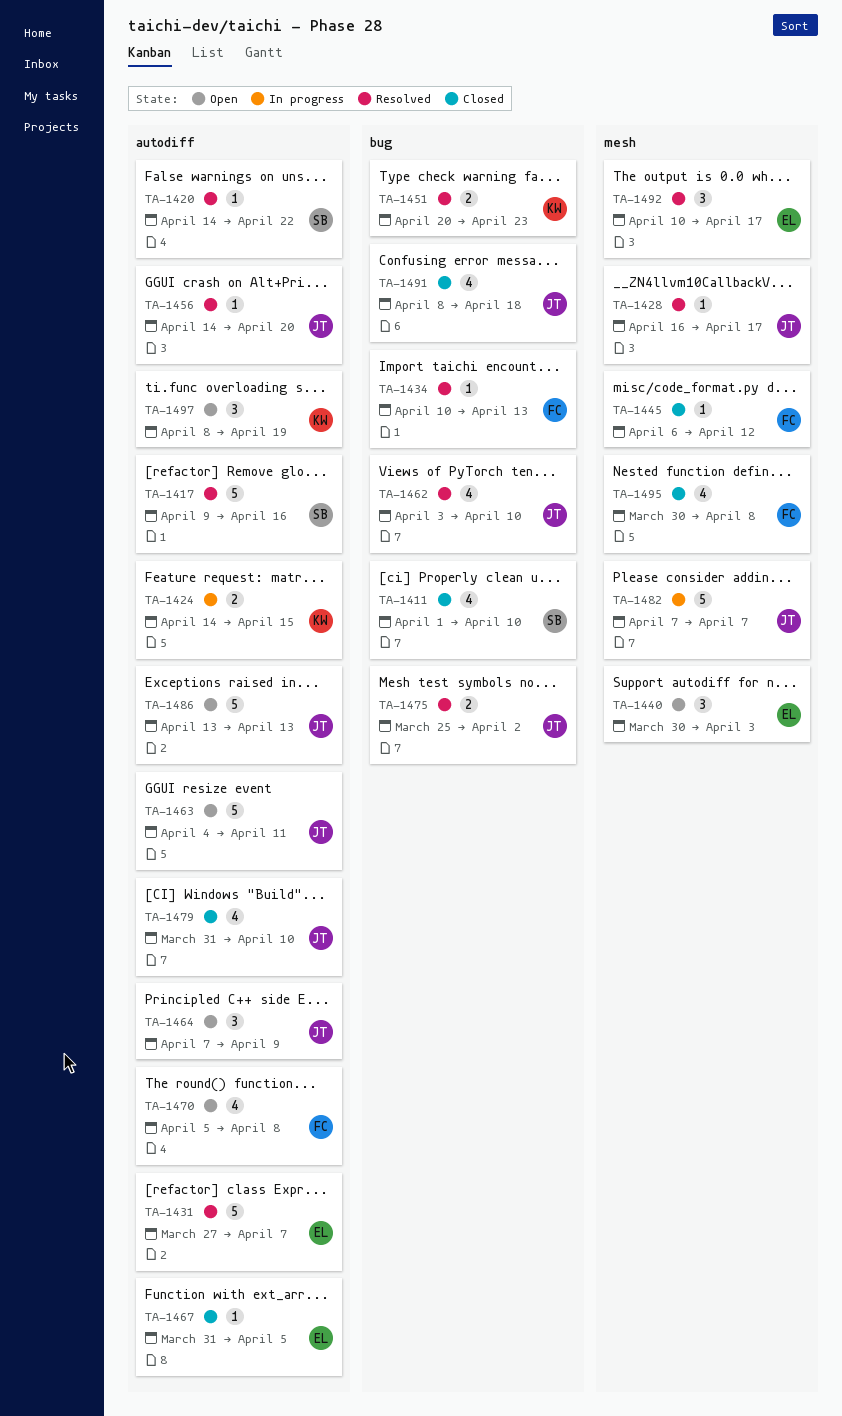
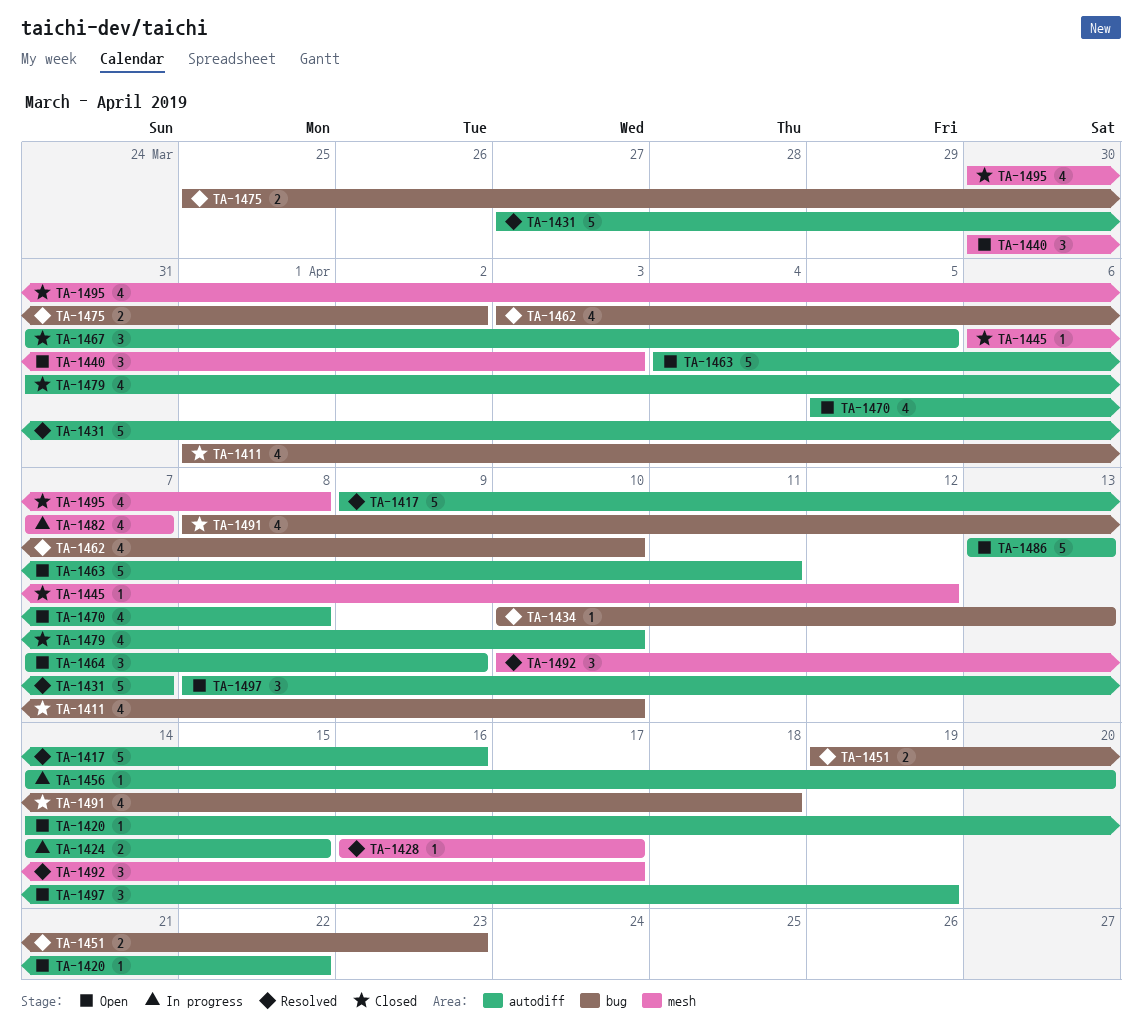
TA-1420, status: Resolved -> Open
TA-1451, start: Apr 20 -> Apr 19
TA-1456, status: Resolved -> In progress
TA-1467, estimate: 1 -> 3
TA-1482, estimate: 5 -> 4

